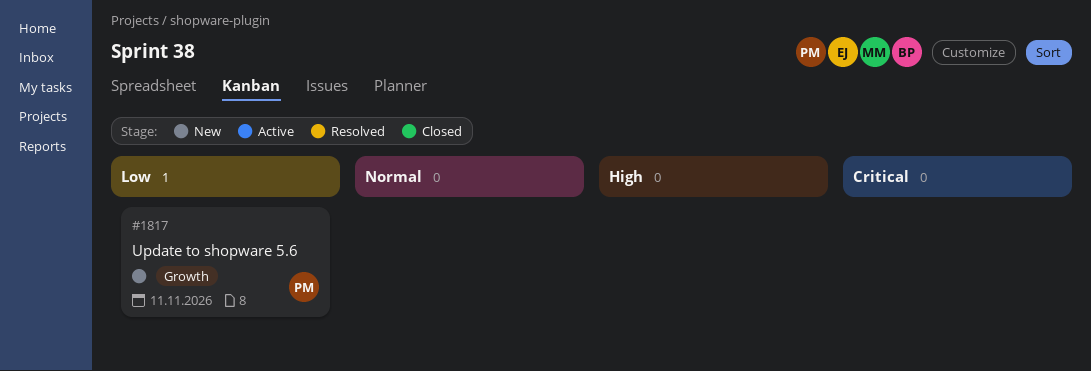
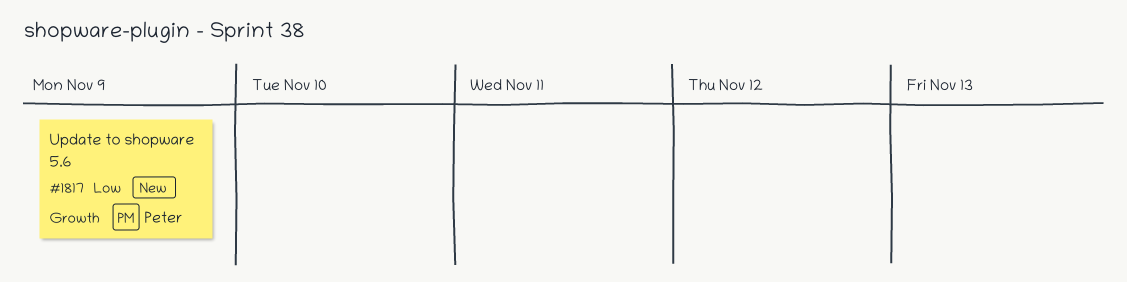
#1817, due: Nov 11 -> Nov 9

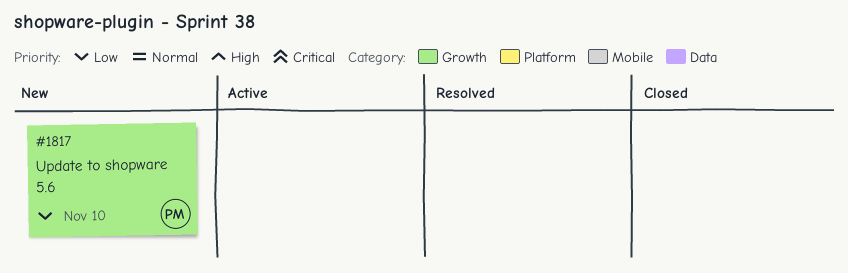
#1817, due: Nov 9 -> Nov 10

